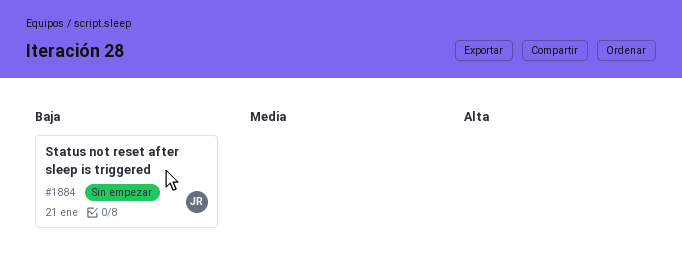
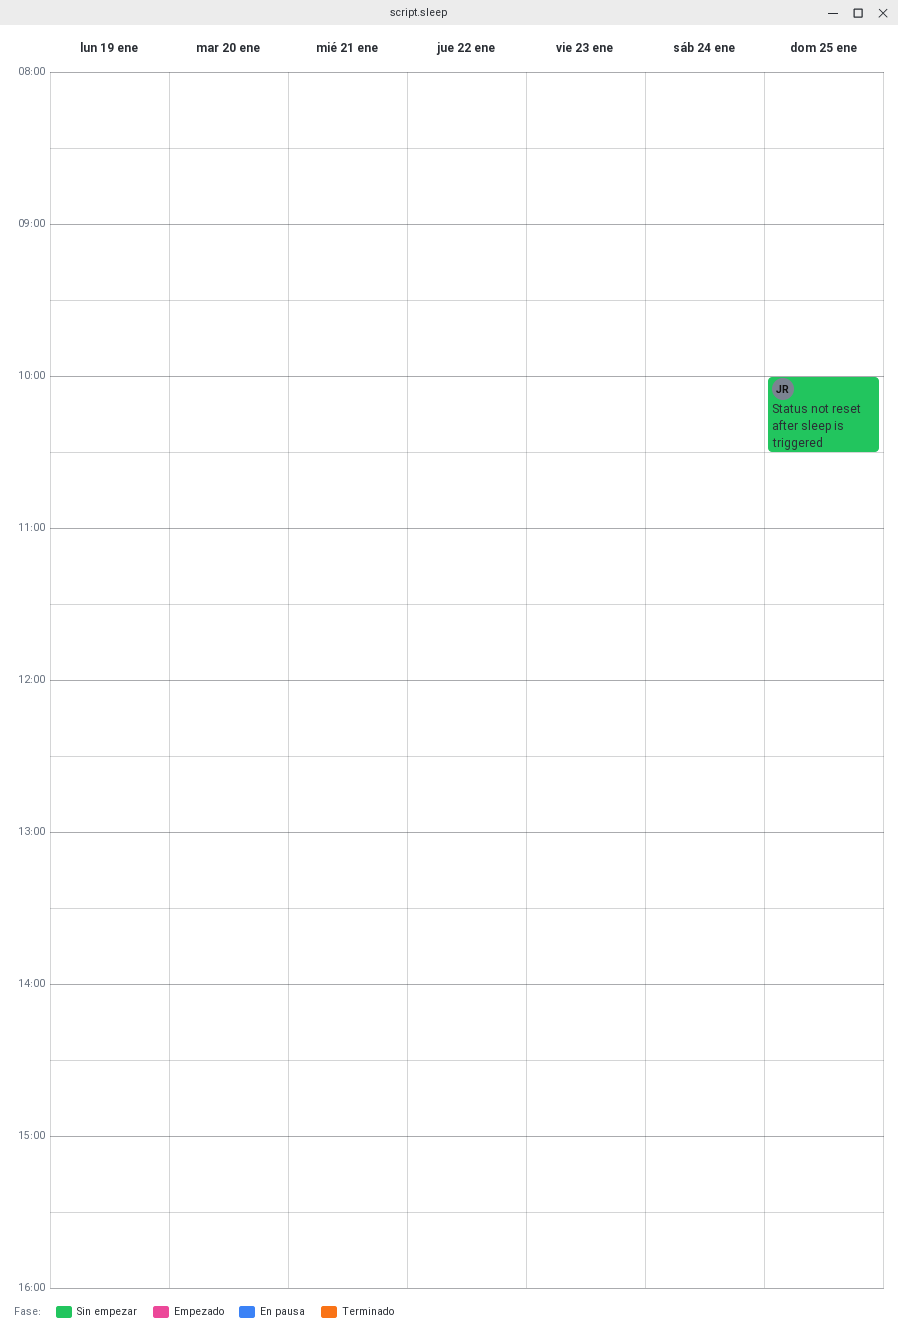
Status not reset after sleep is triggered, day: Jan 21 -> Jan 25

